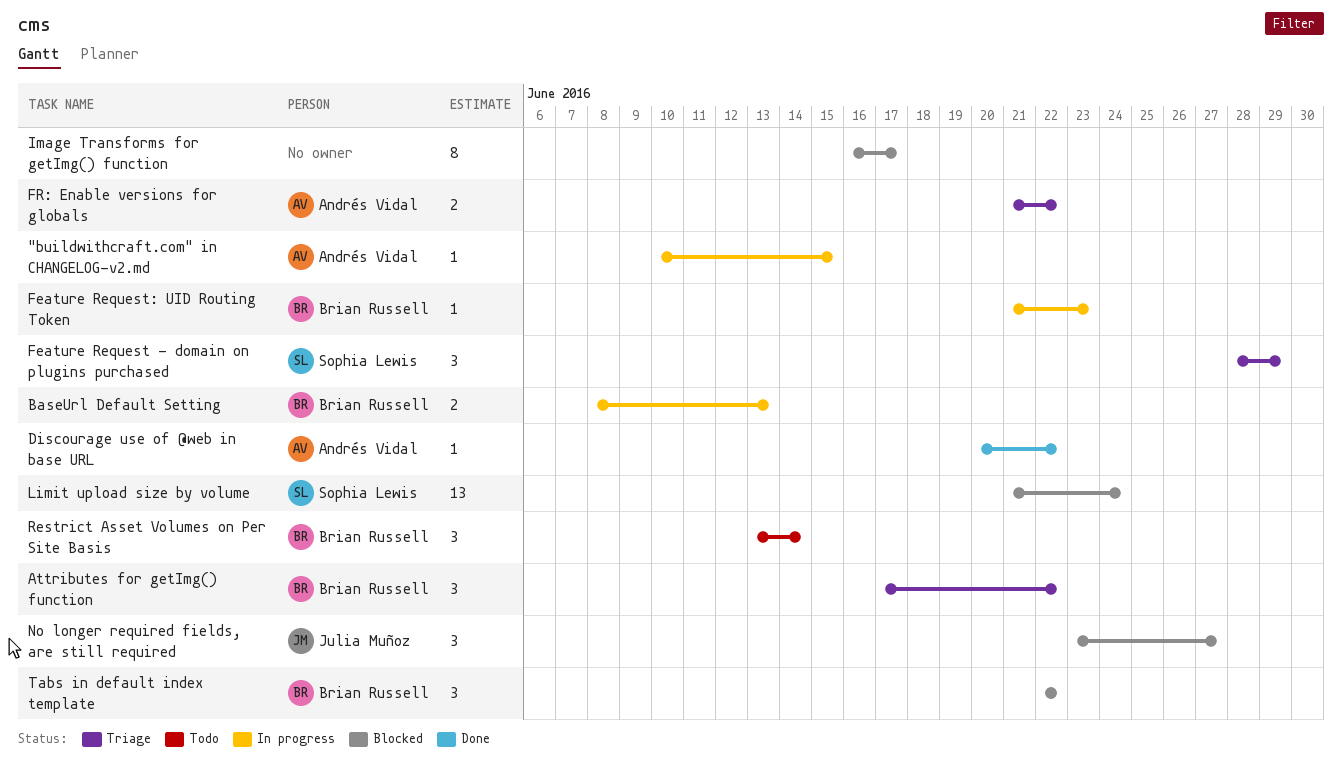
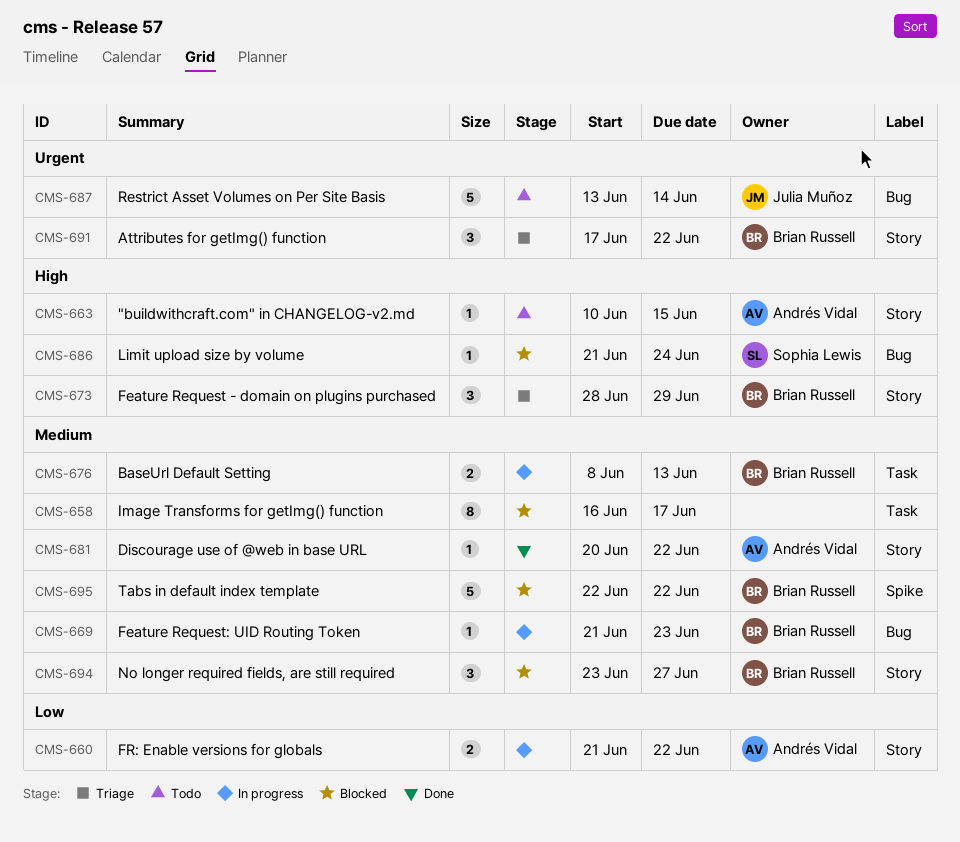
"buildwithcraft.com" in CHANGELOG-v2.md, status: In progress -> Todo
Feature Request - domain on plugins purchased, owner: Sophia Lewis -> Brian Russell
FR: Enable versions for globals, status: Triage -> In progress
Limit upload size by volume, estimate: 13 -> 1
No longer required fields, are still required, owner: Julia Muñoz -> Brian Russell
Restrict Asset Volumes on Per Site Basis, owner: Brian Russell -> Julia Muñoz
Restrict Asset Volumes on Per Site Basis, estimate: 3 -> 5
Tabs in default index template, estimate: 3 -> 5

